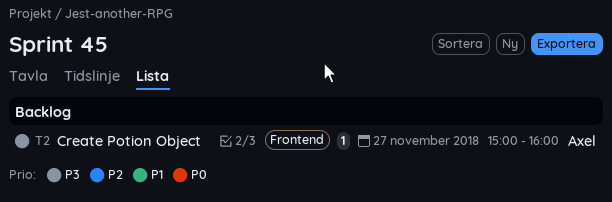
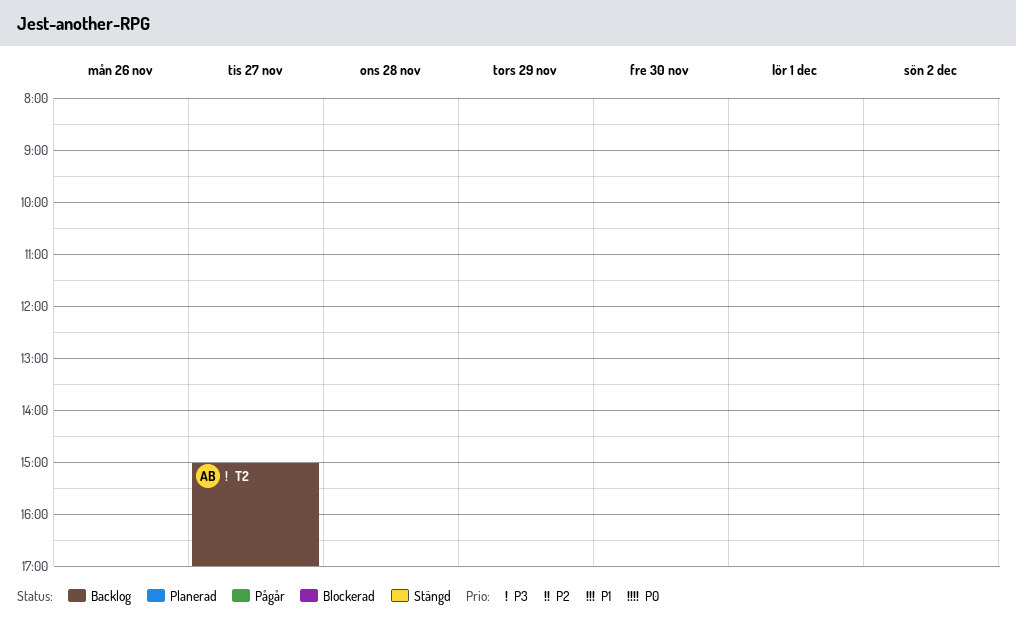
T2, ends: 16:00 -> 17:00

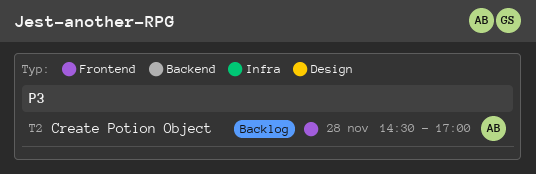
T2, day: Nov 27 -> Nov 28
T2, begins: 15:00 -> 14:30

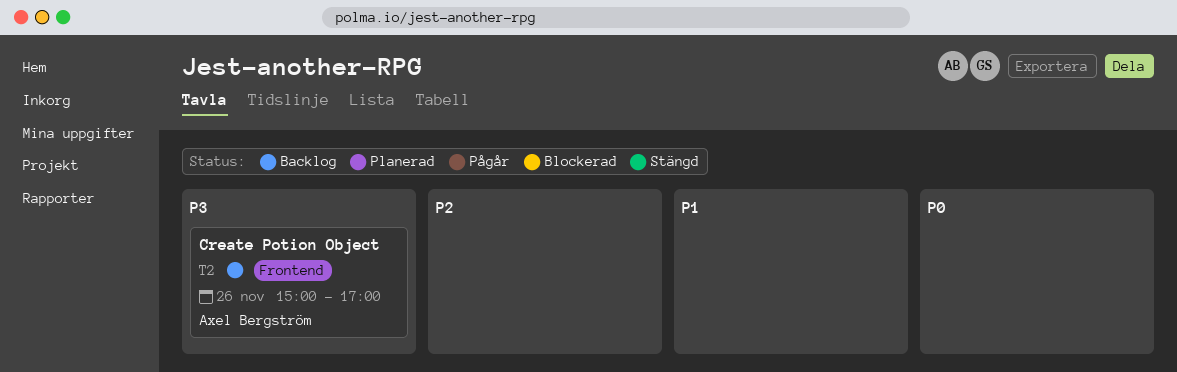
T2, day: Nov 28 -> Nov 26
T2, begins: 14:30 -> 15:00

